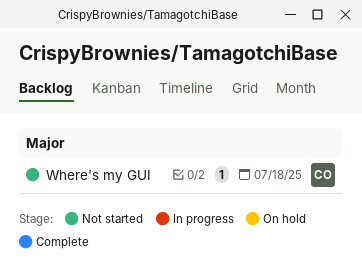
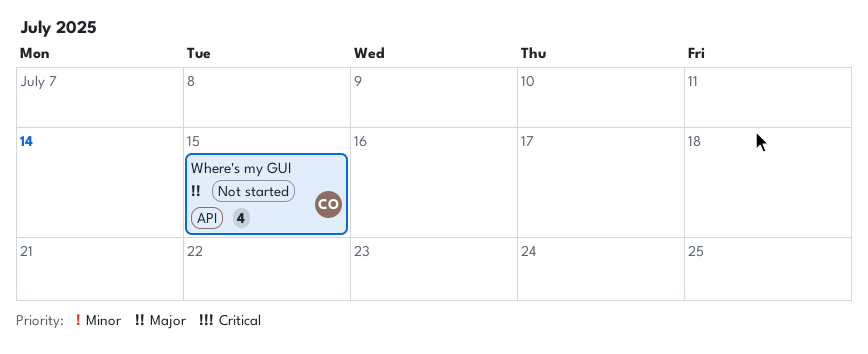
Where's my GUI, estimate: 1 -> 4
Where's my GUI, due: Jul 18 -> Jul 15

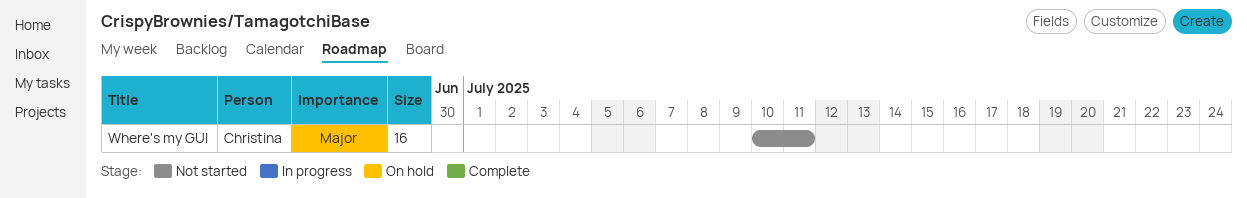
Where's my GUI, estimate: 4 -> 16
Where's my GUI, due: Jul 15 -> Jul 11

